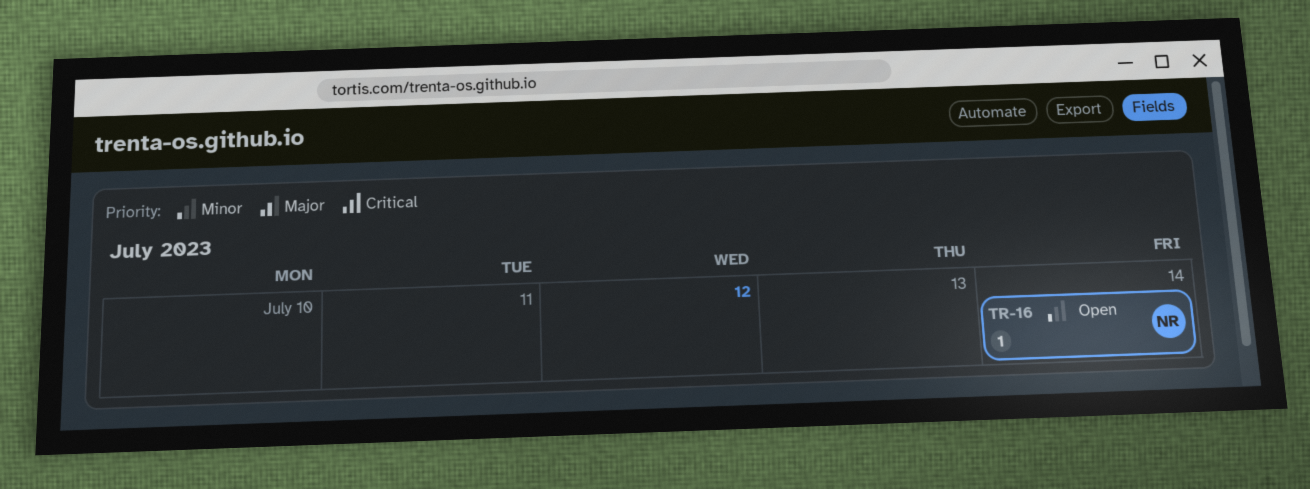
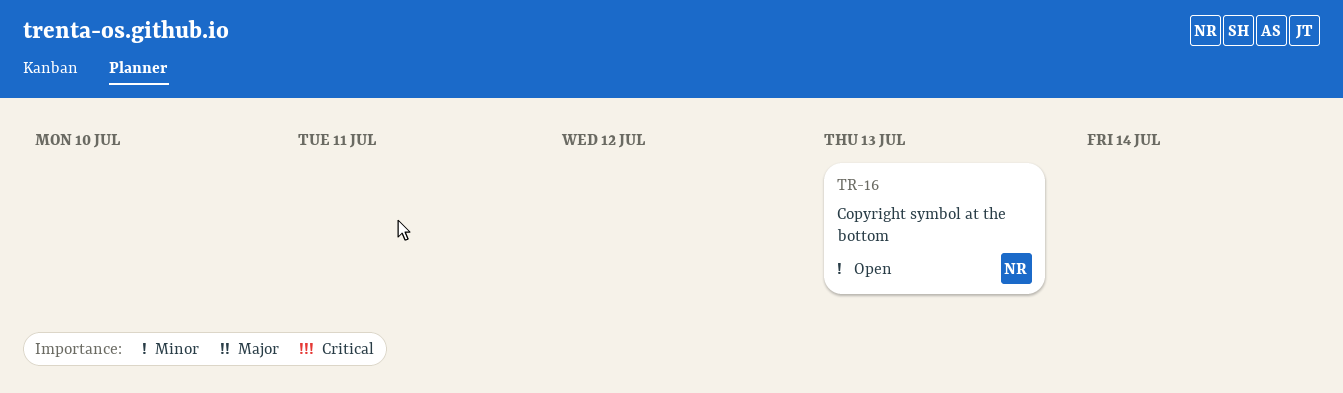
TR-16, due: Jul 14 -> Jul 13

